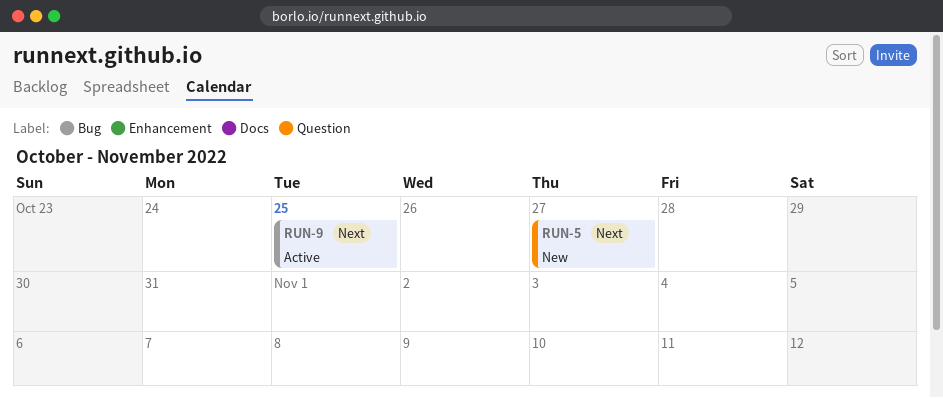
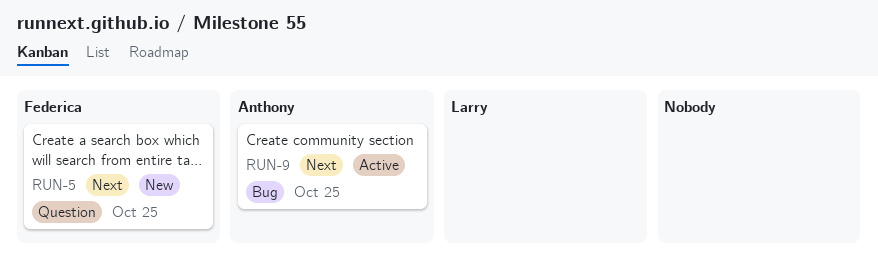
RUN-5, due: Oct 27 -> Oct 25

